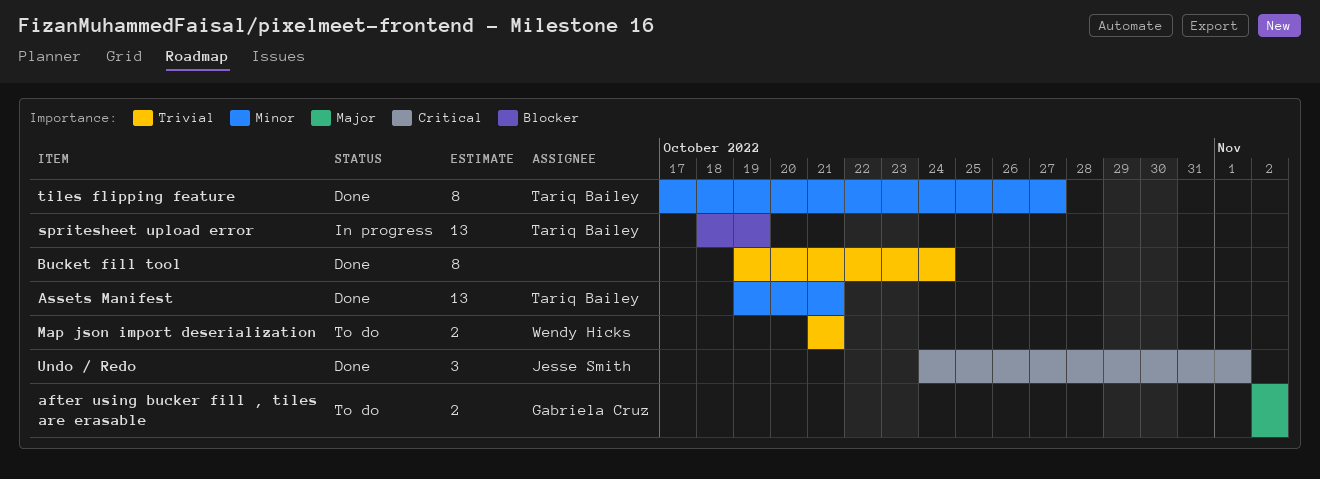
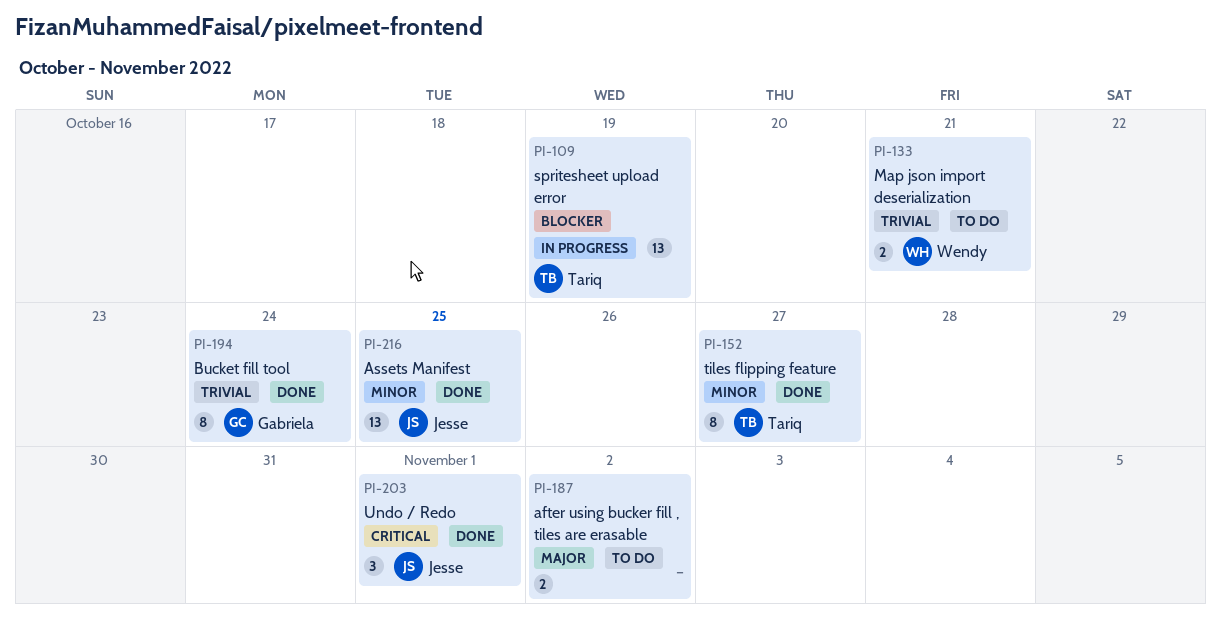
after using bucker fill , tiles are erasable, owner: Gabriela Cruz -> none
Assets Manifest, owner: Tariq Bailey -> Jesse Smith
Assets Manifest, due: Oct 21 -> Oct 25
Bucket fill tool, owner: none -> Gabriela Cruz

